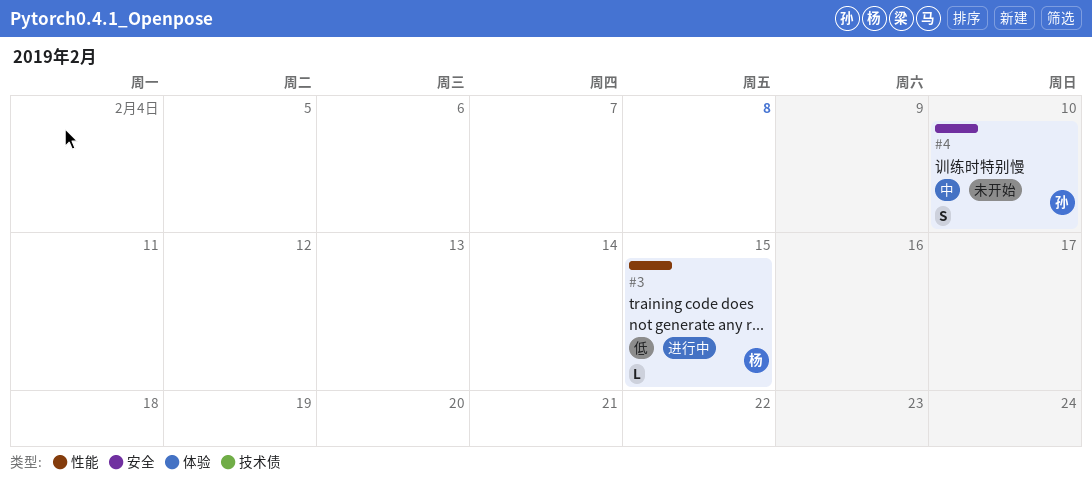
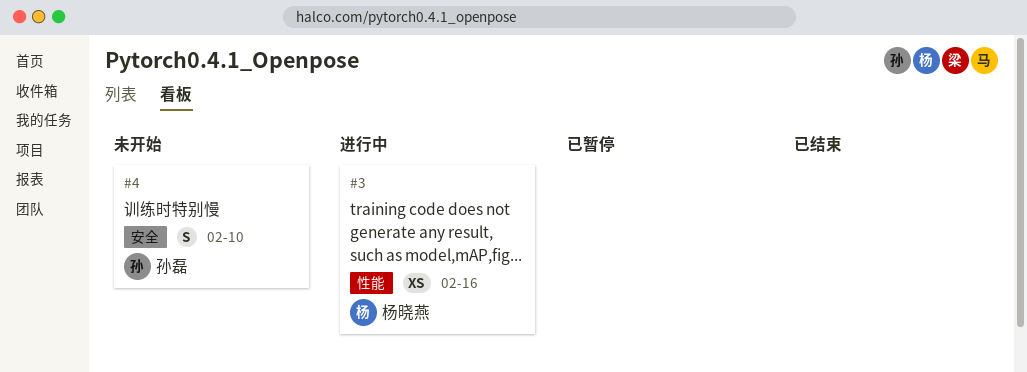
#3, estimate: L -> XS
#3, due: Feb 15 -> Feb 16

